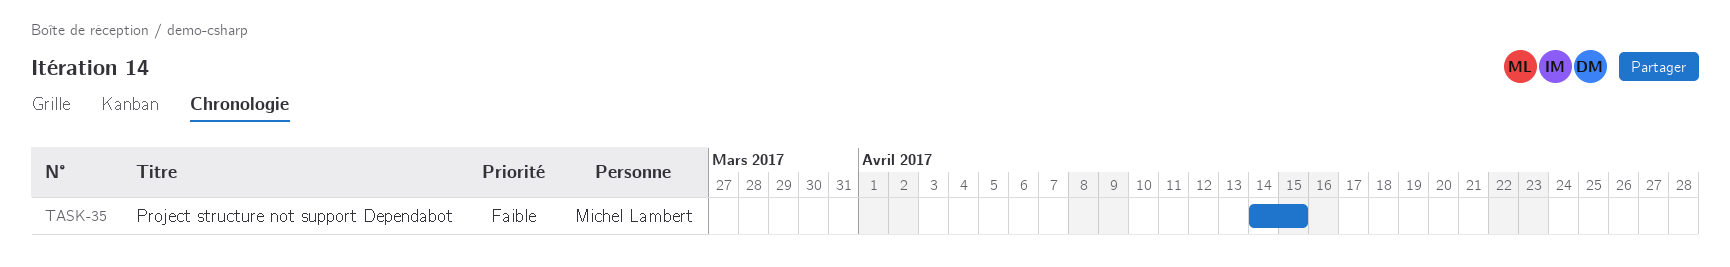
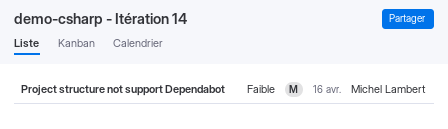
Project structure not support Dependabot, due: Apr 15 -> Apr 16

